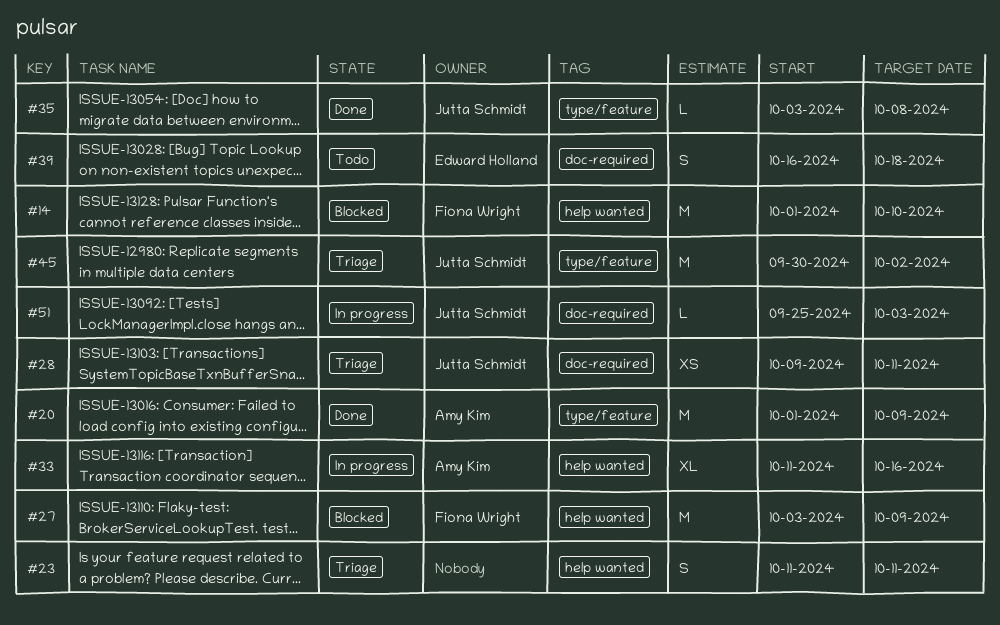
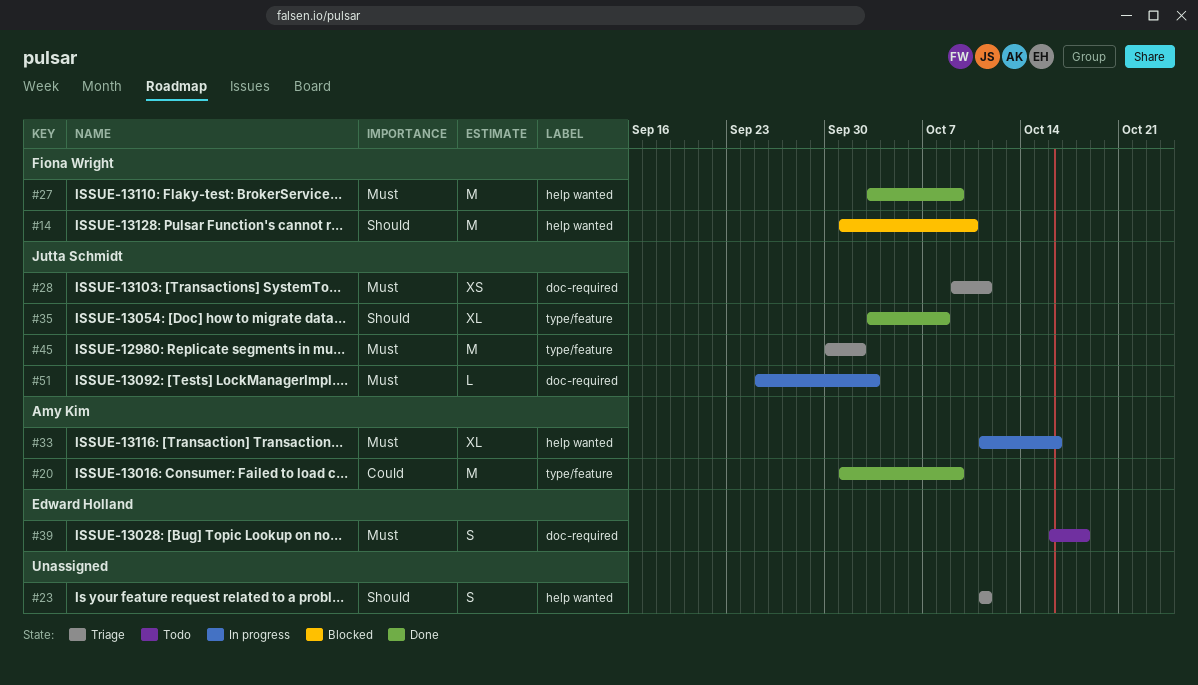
#27, status: Blocked -> Done
#35, estimate: L -> XL

